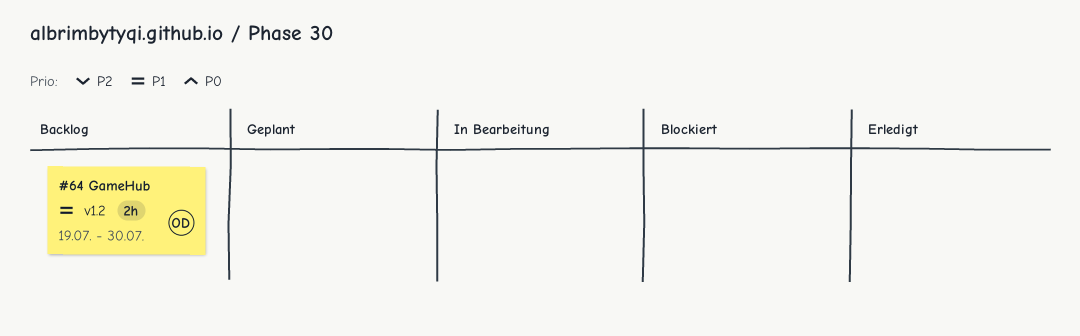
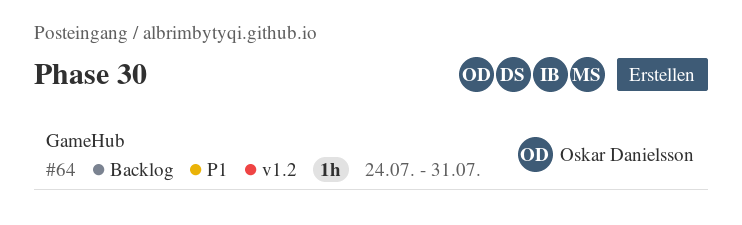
#64, estimate: 2h -> 1h
#64, start: Jul 19 -> Jul 24
#64, due: Jul 30 -> Jul 31

